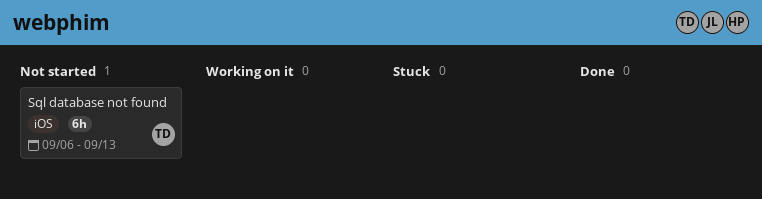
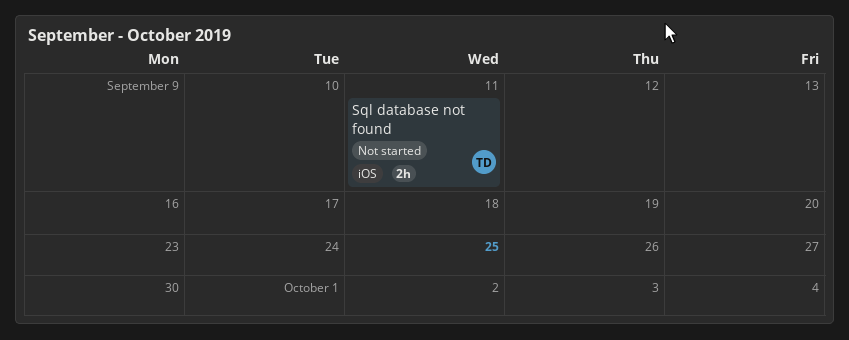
Sql database not found, estimate: 6h -> 2h
Sql database not found, due: Sep 13 -> Sep 11

